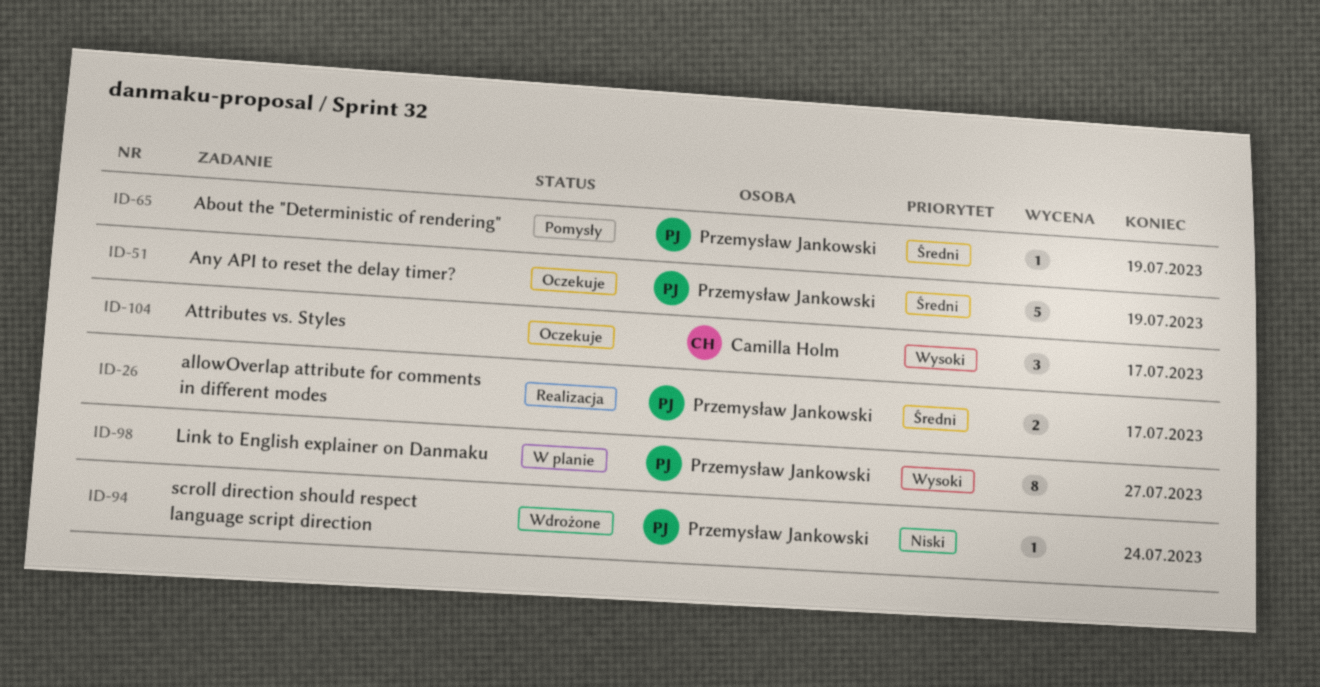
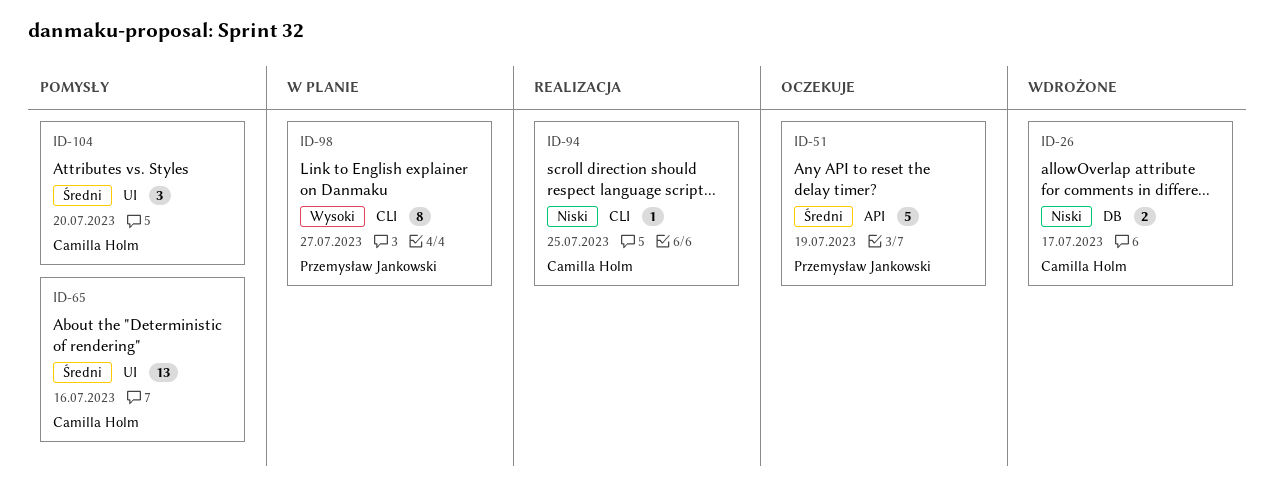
ID-26, status: Realizacja -> Wdrożone
ID-26, owner: Przemysław Jankowski -> Camilla Holm
ID-26, priority: Średni -> Niski
ID-65, owner: Przemysław Jankowski -> Camilla Holm
ID-65, estimate: 1 -> 13
ID-65, due: Jul 19 -> Jul 16
ID-94, status: Wdrożone -> Realizacja
ID-94, owner: Przemysław Jankowski -> Camilla Holm
ID-94, due: Jul 24 -> Jul 25
ID-104, status: Oczekuje -> Pomysły
ID-104, priority: Wysoki -> Średni
ID-104, due: Jul 17 -> Jul 20

